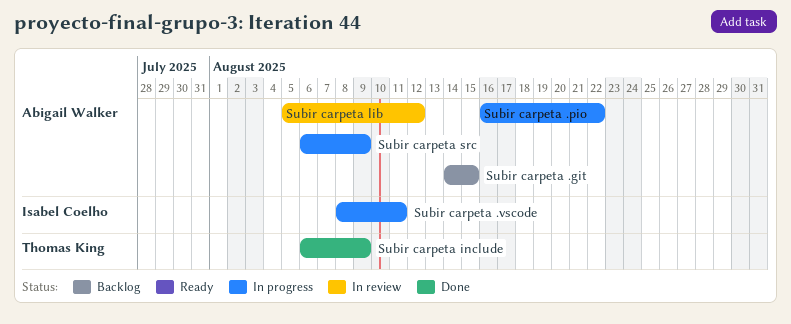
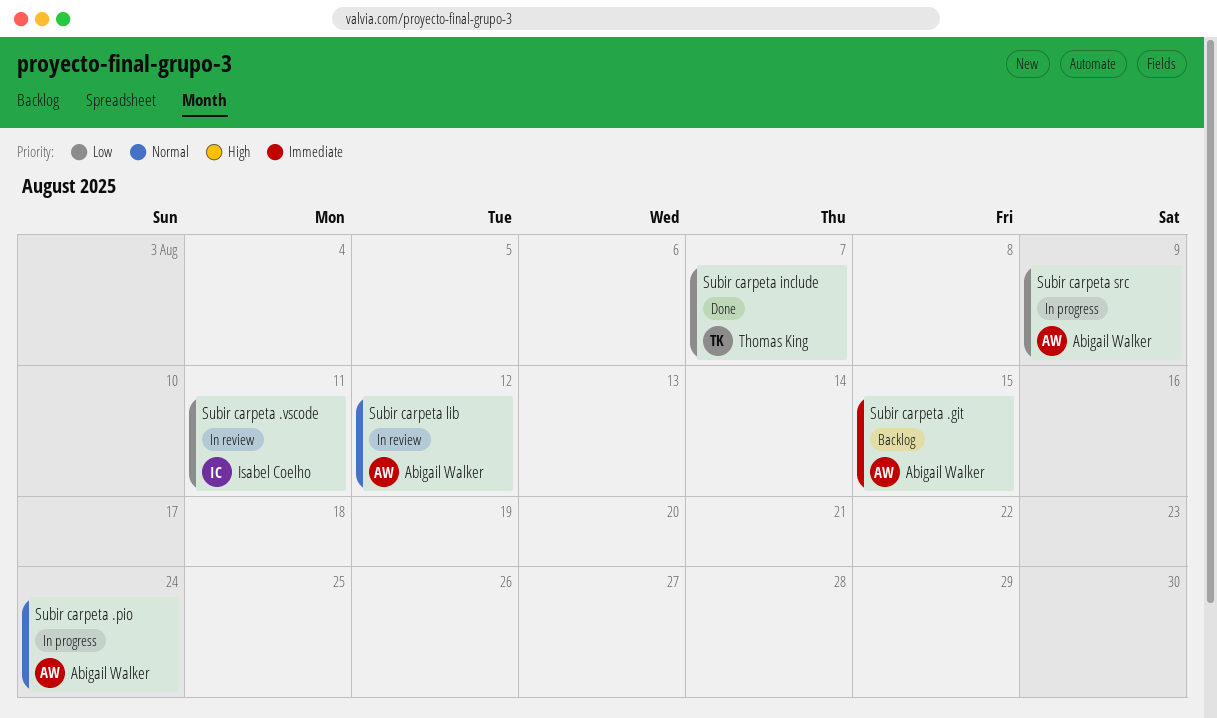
Subir carpeta .pio, due: Aug 22 -> Aug 24
Subir carpeta .vscode, status: In progress -> In review
Subir carpeta include, due: Aug 9 -> Aug 7

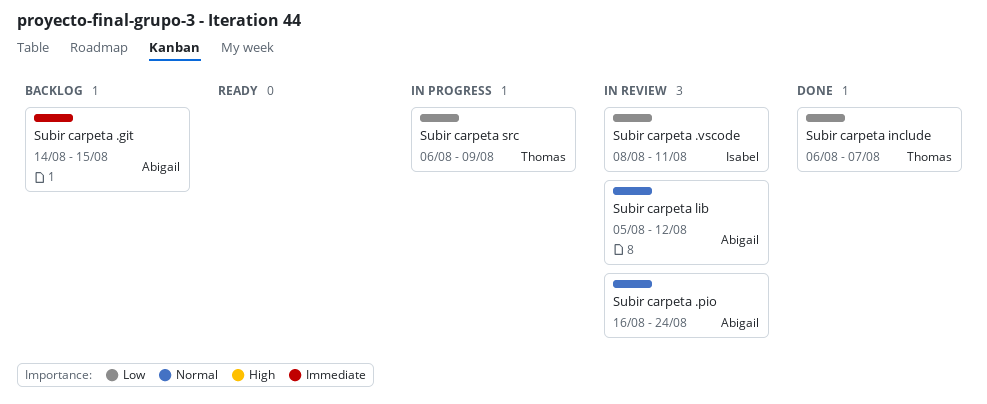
Subir carpeta .pio, status: In progress -> In review
Subir carpeta src, owner: Abigail Walker -> Thomas King

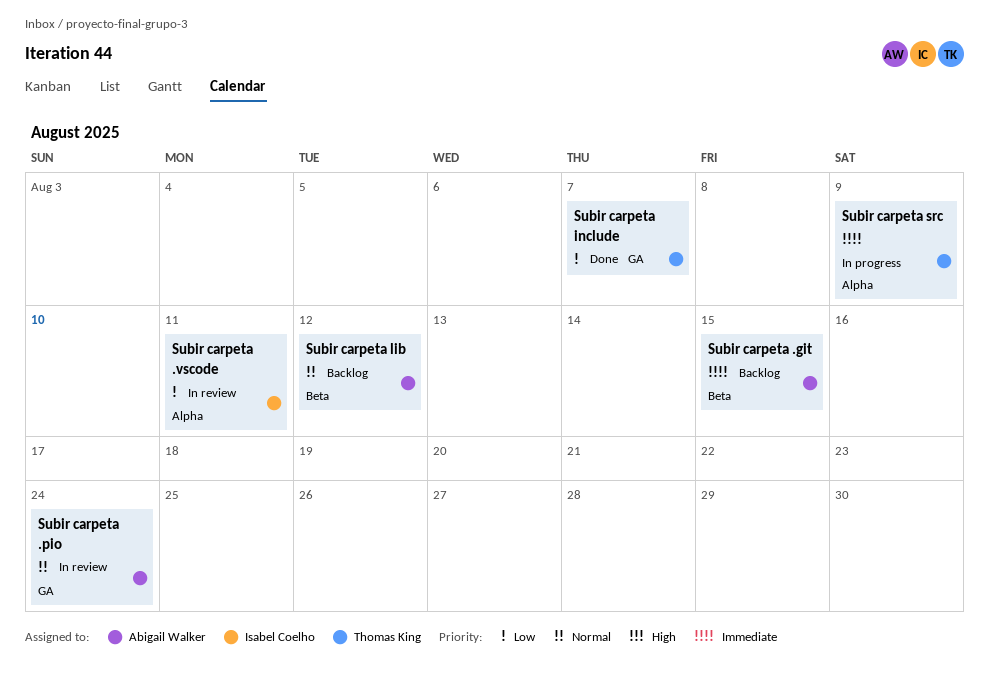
Subir carpeta lib, status: In review -> Backlog
Subir carpeta src, priority: Low -> Immediate

